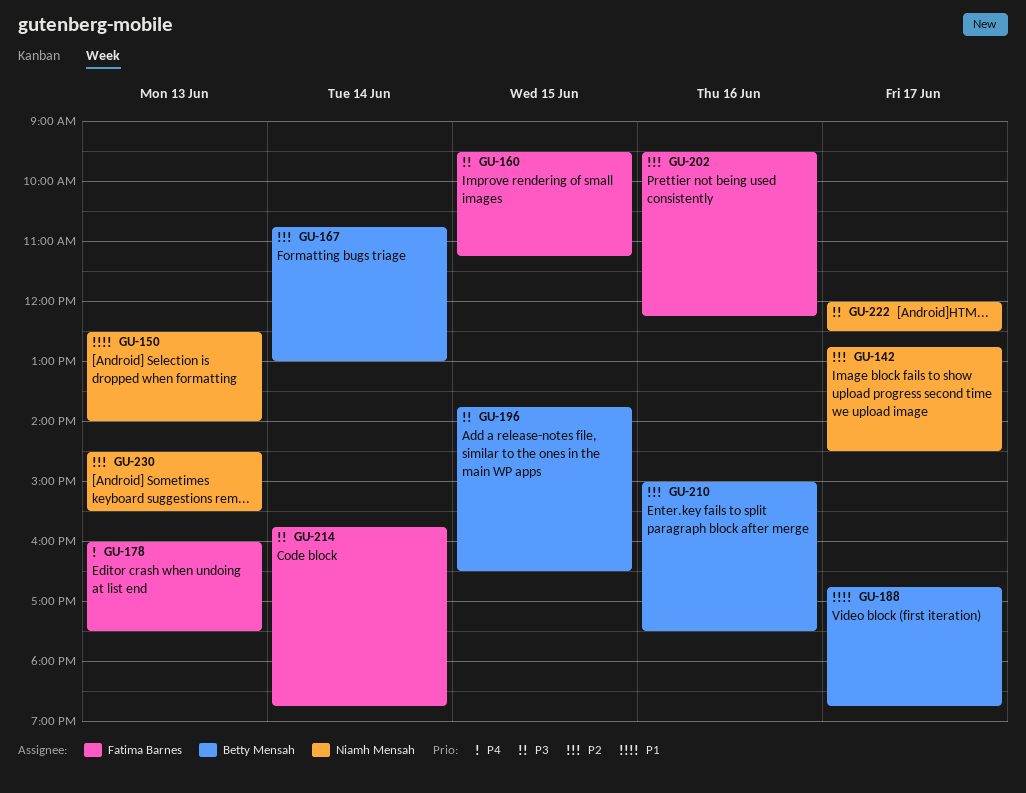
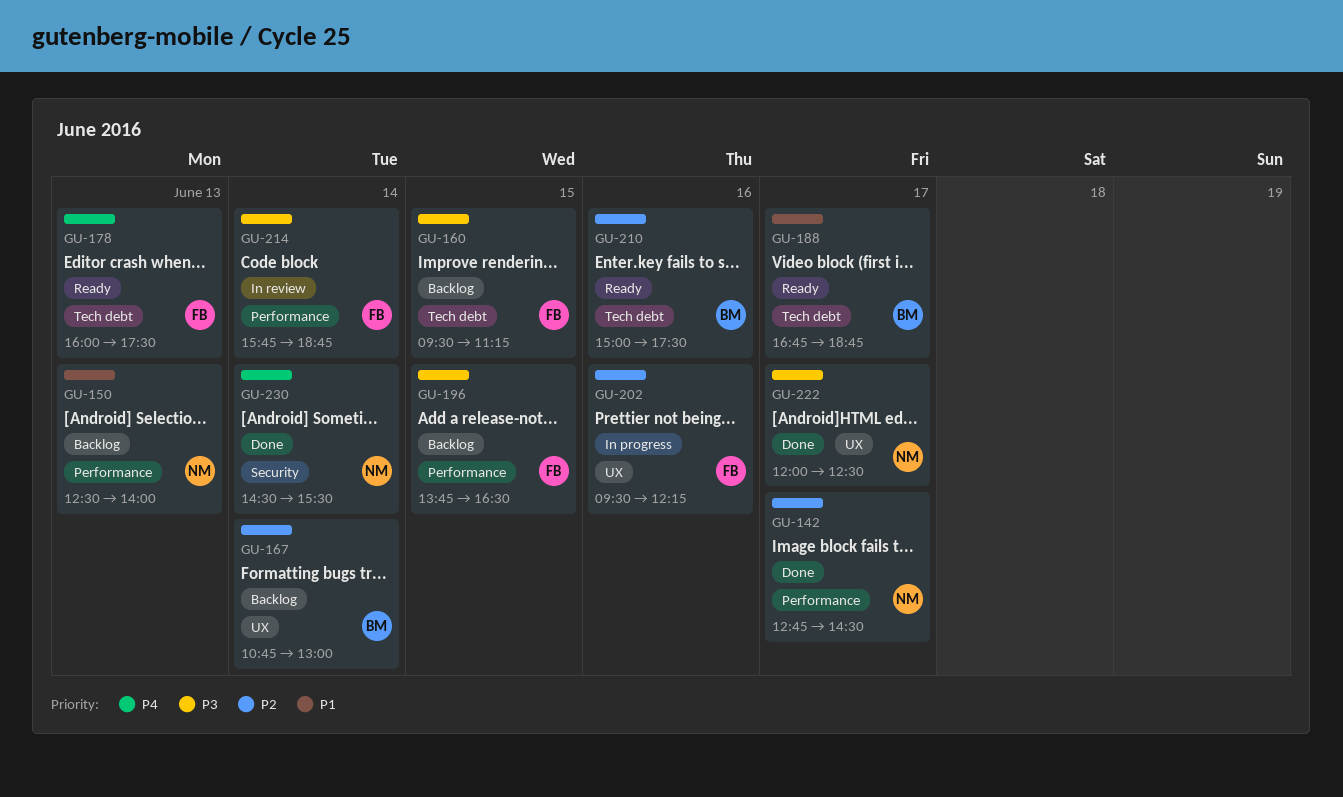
GU-196, owner: Betty Mensah -> Fatima Barnes
GU-230, priority: P2 -> P4
GU-230, day: Jun 13 -> Jun 14

